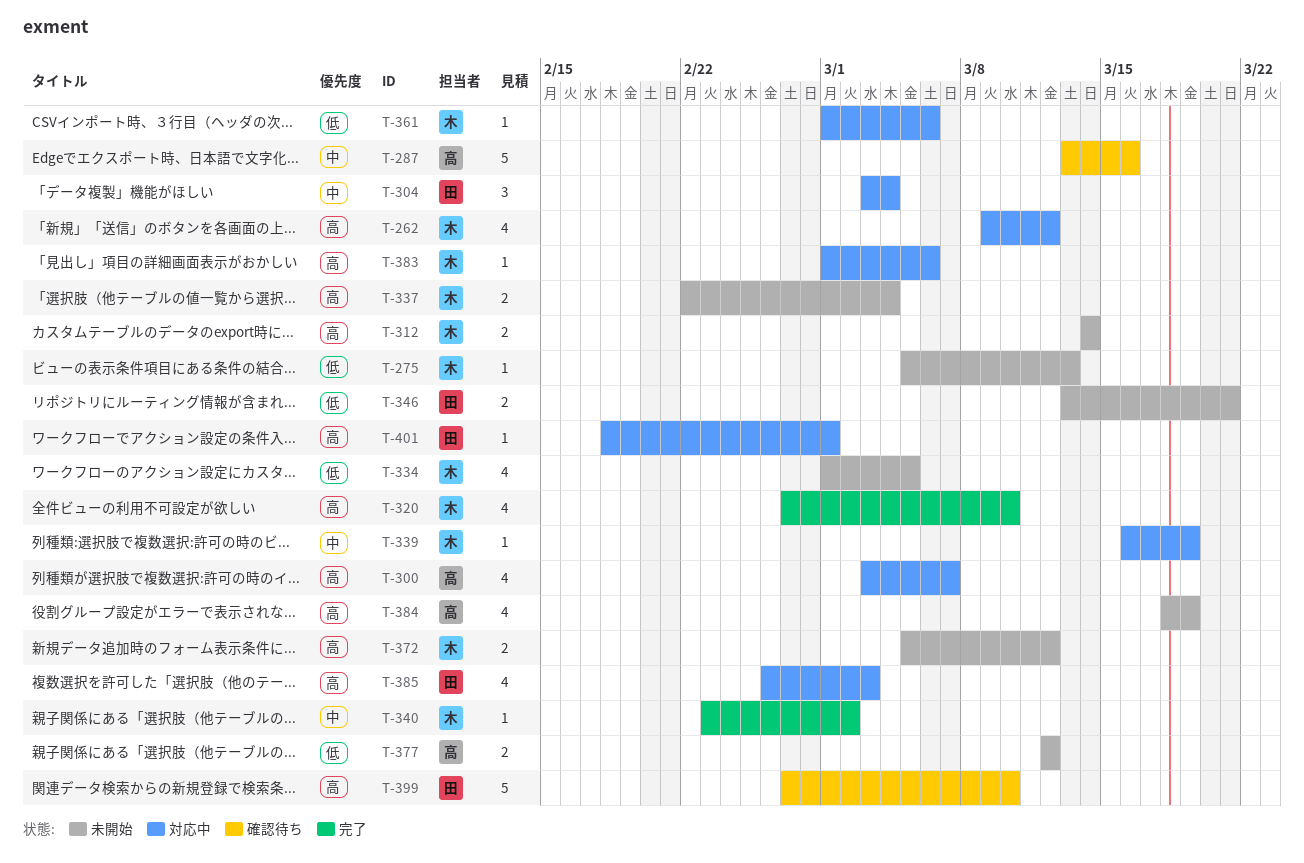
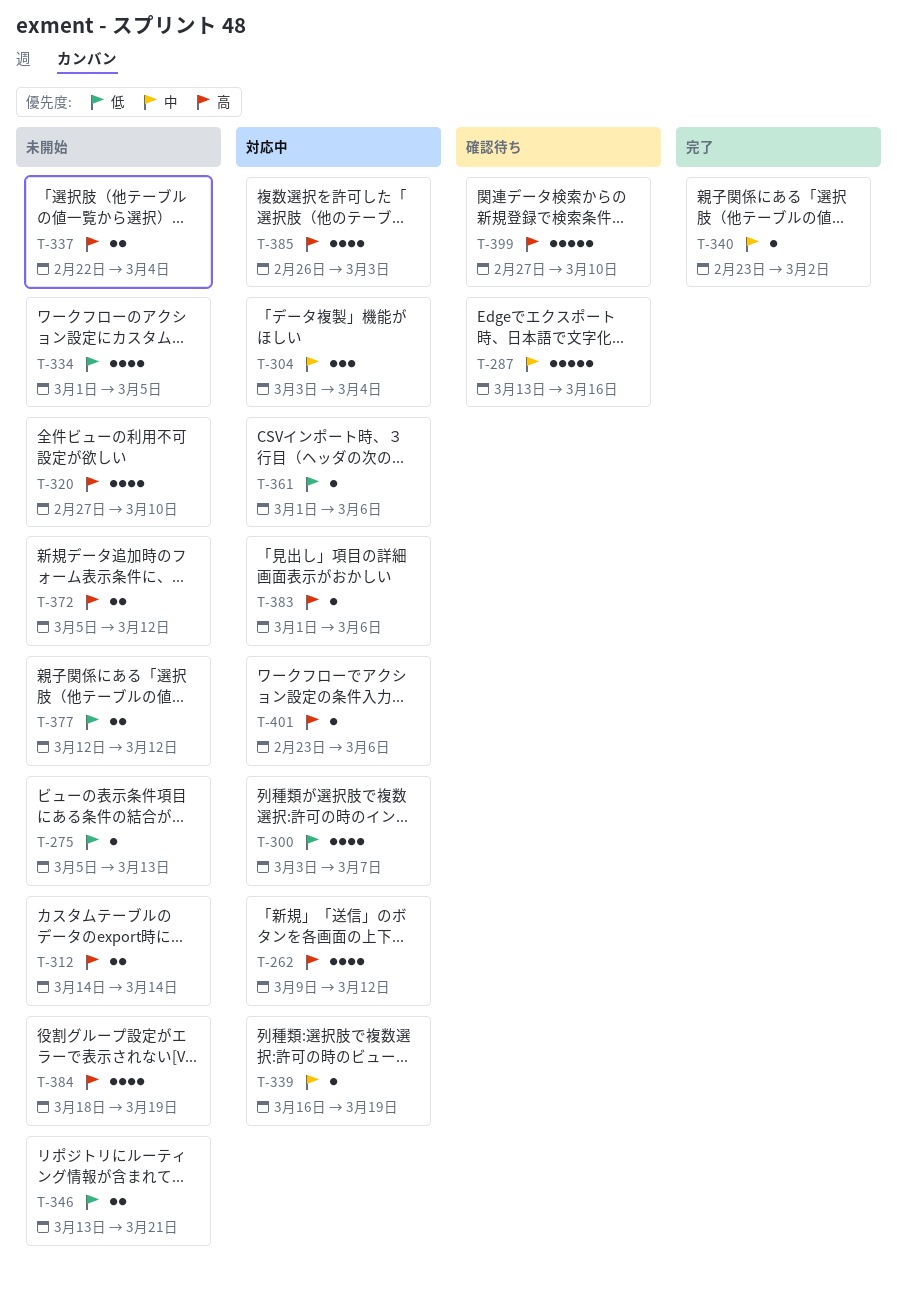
T-300, priority: 高 -> 低
T-320, status: 完了 -> 未開始
T-401, start: Feb 18 -> Feb 23
T-401, due: Mar 1 -> Mar 6

